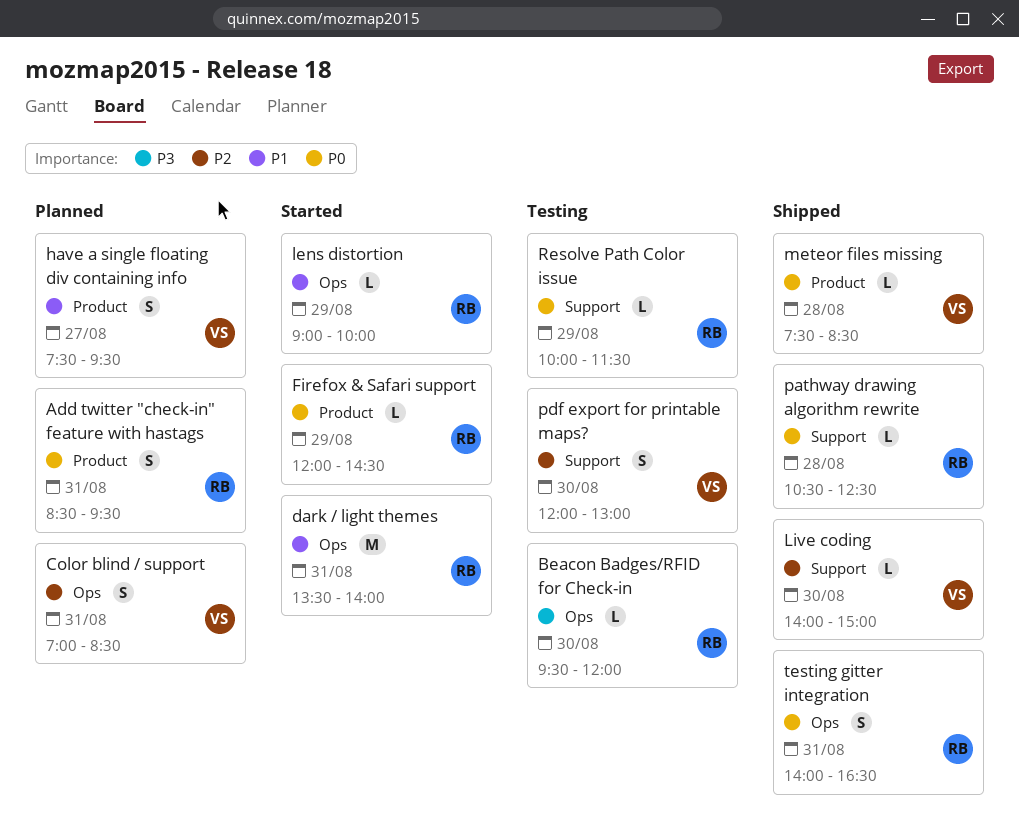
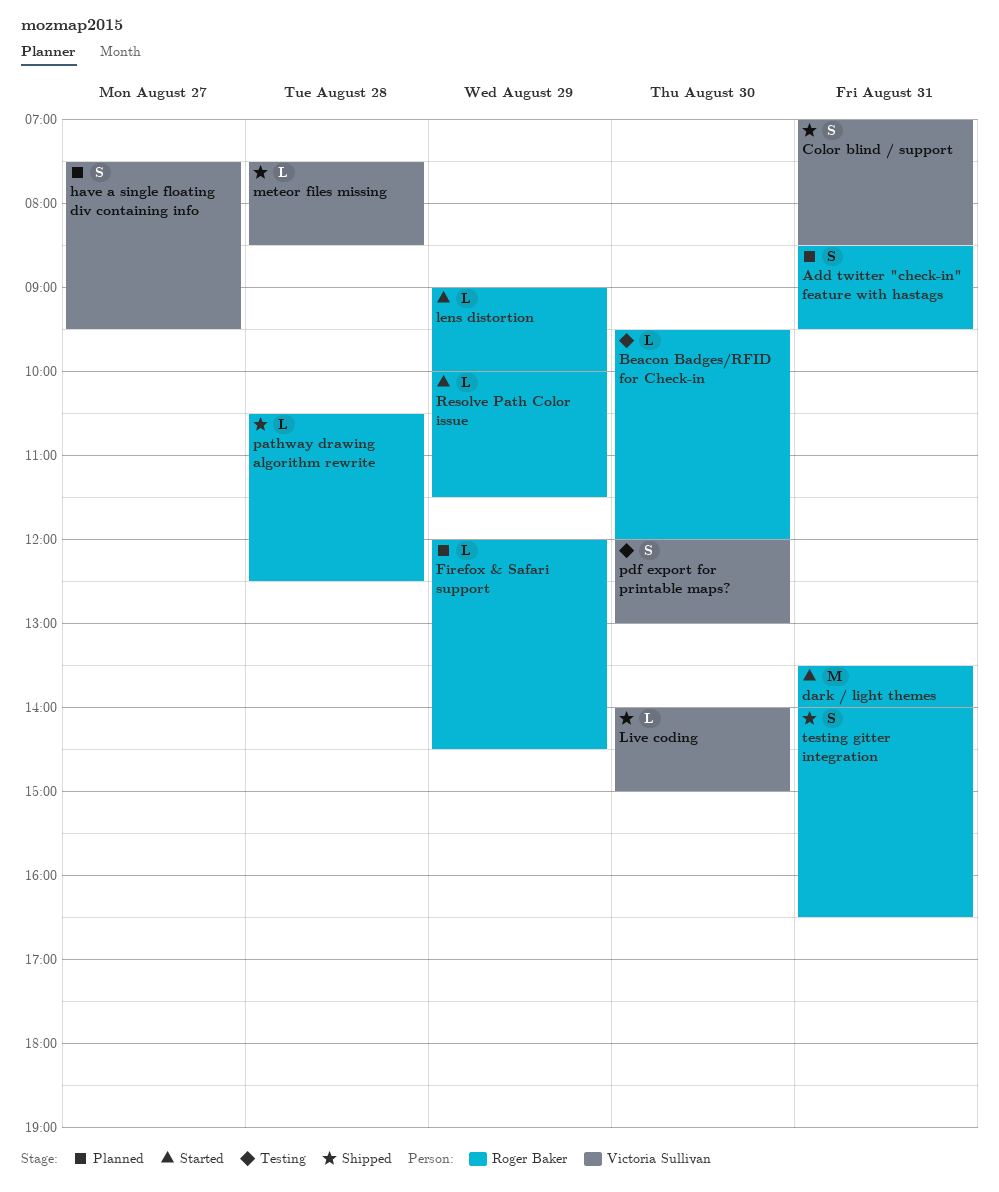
Color blind / support, status: Planned -> Shipped
Firefox & Safari support, status: Started -> Planned
Resolve Path Color issue, status: Testing -> Started

